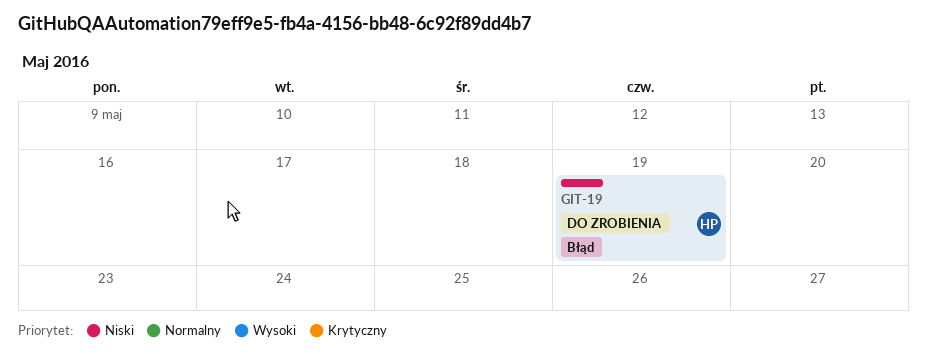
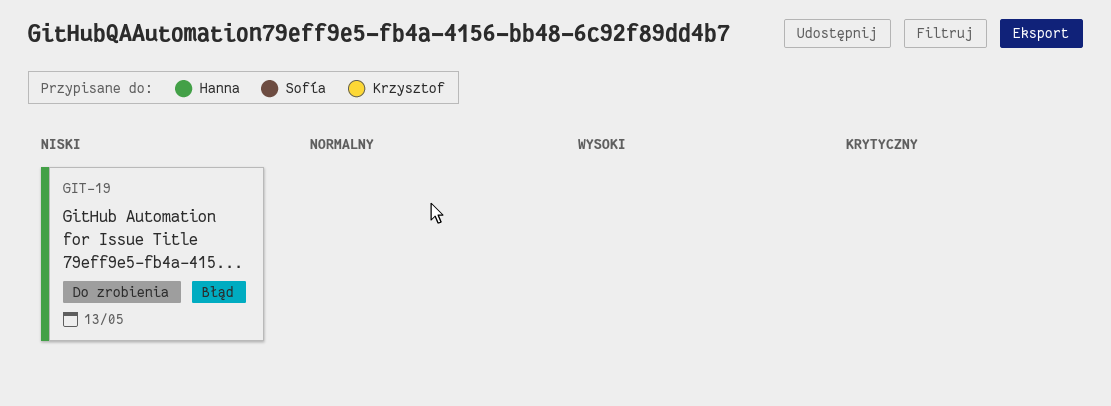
GIT-19, due: May 19 -> May 13

